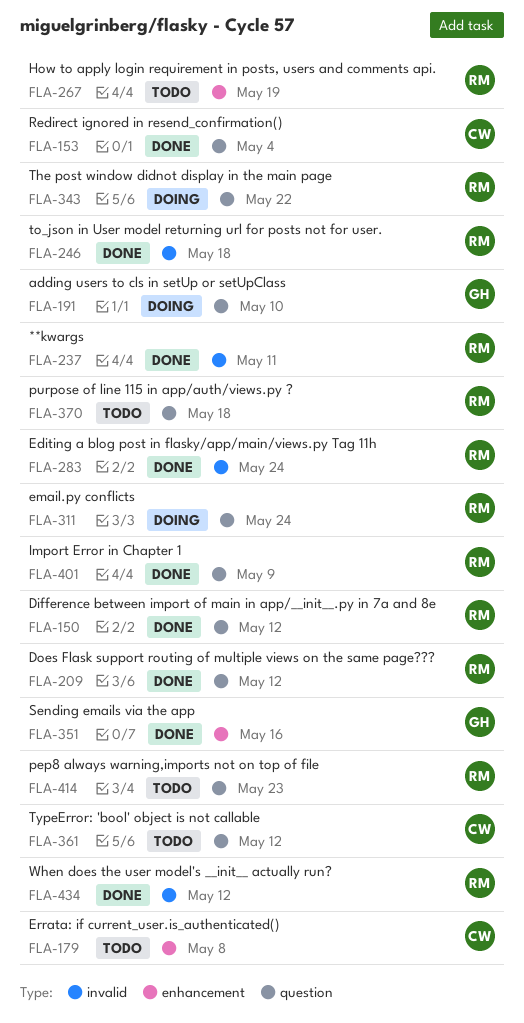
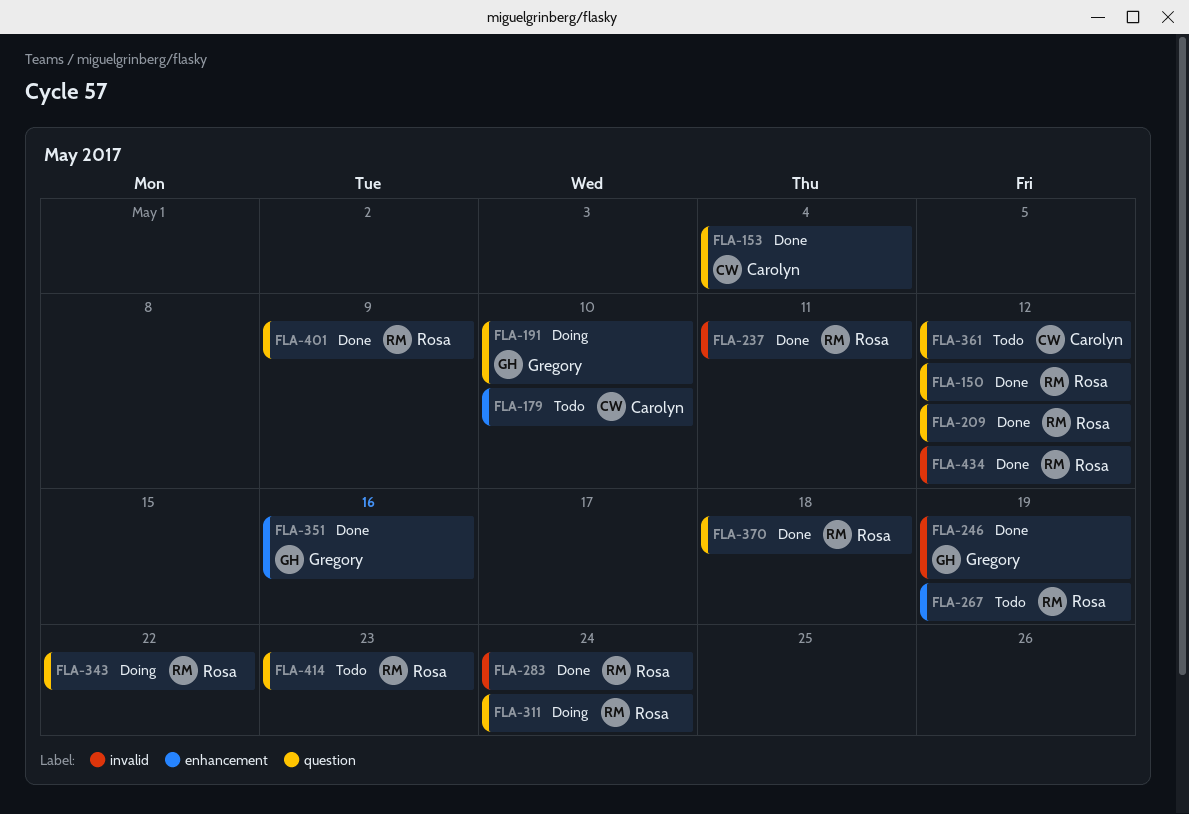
FLA-179, due: May 8 -> May 10
FLA-246, owner: Rosa -> Gregory
FLA-246, due: May 18 -> May 19
FLA-370, status: Todo -> Done

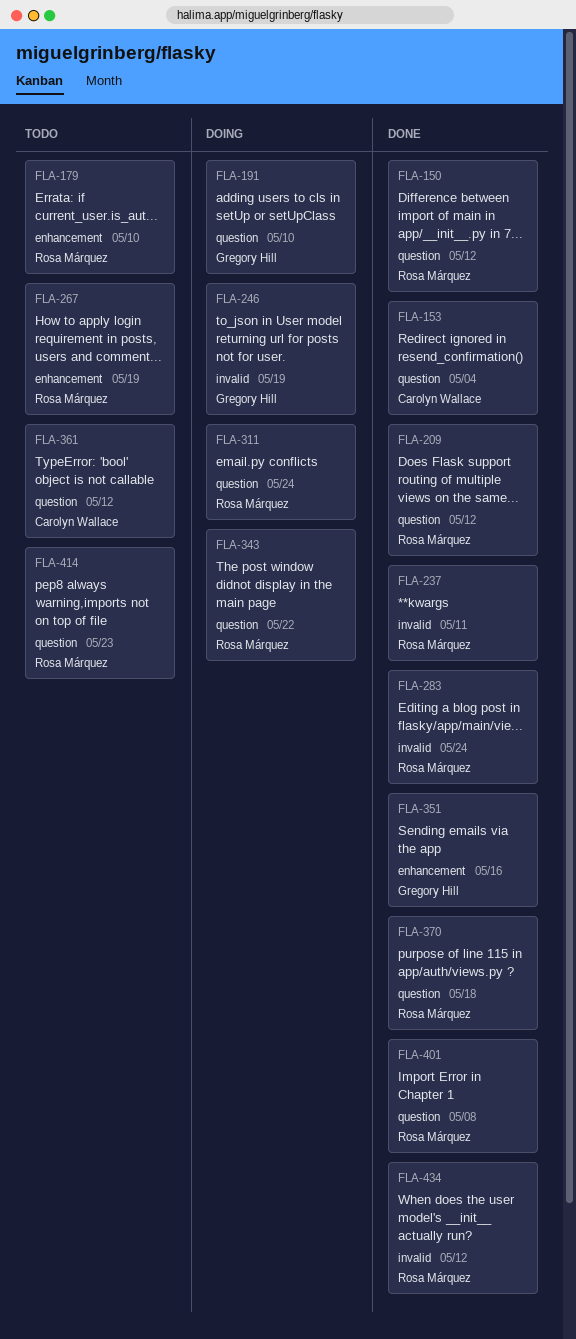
FLA-179, owner: Carolyn Wallace -> Rosa Márquez
FLA-246, status: Done -> Doing
FLA-401, due: May 9 -> May 8

